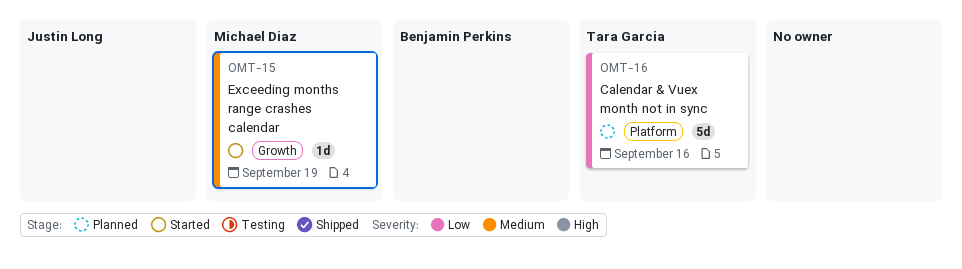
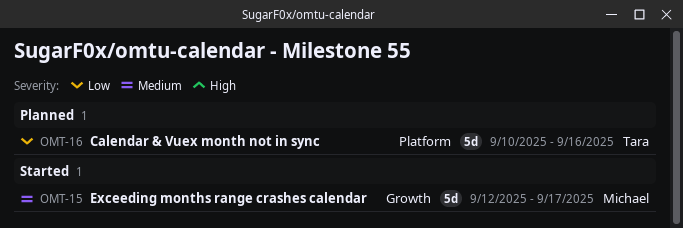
OMT-15, estimate: 1d -> 5d
OMT-15, due: Sep 19 -> Sep 17

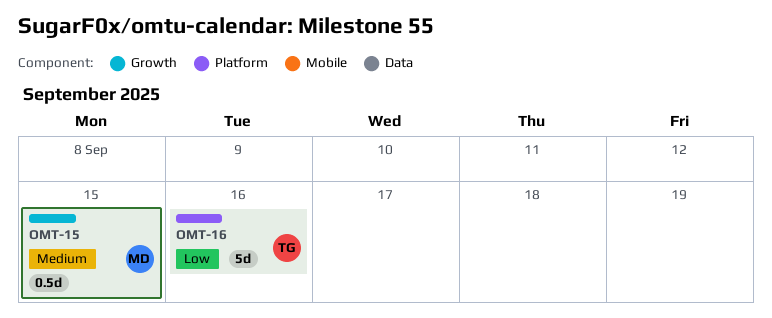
OMT-15, estimate: 5d -> 0.5d
OMT-15, due: Sep 17 -> Sep 15

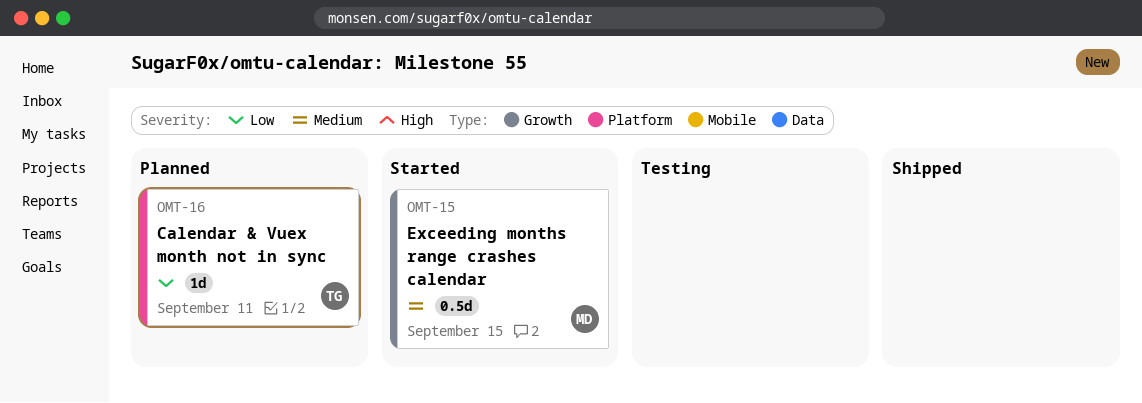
OMT-16, estimate: 5d -> 1d
OMT-16, due: Sep 16 -> Sep 11

